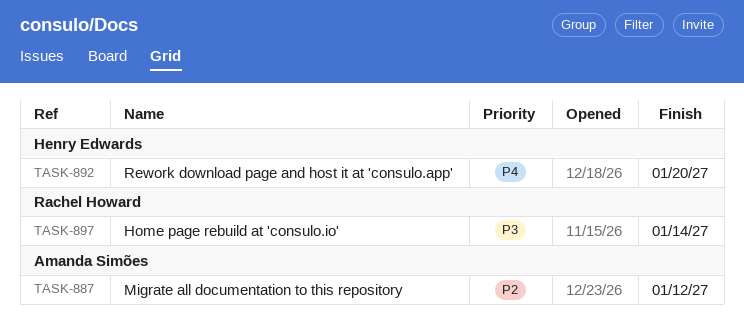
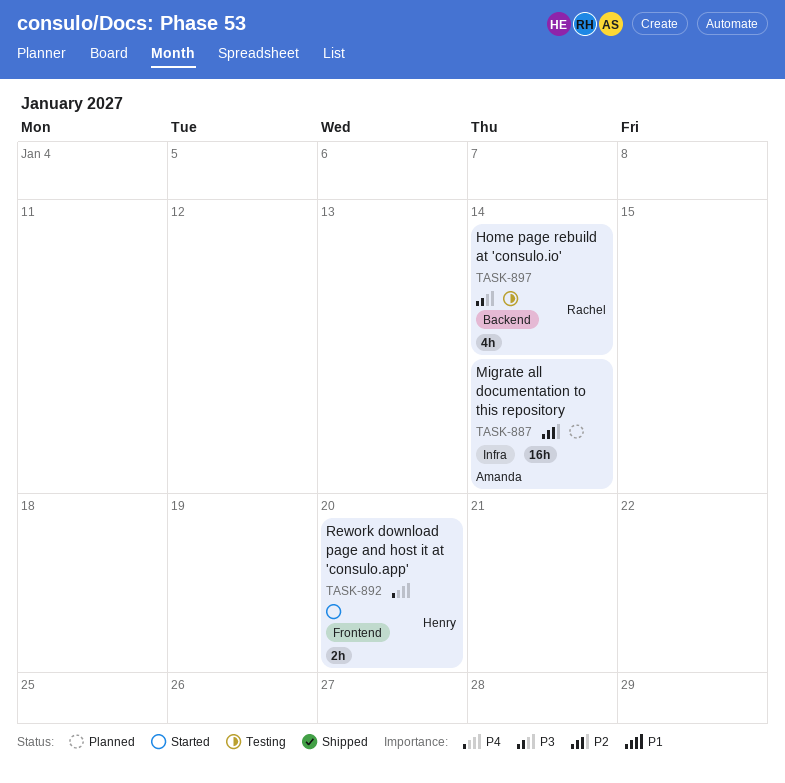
TASK-887, due: Jan 12 -> Jan 14

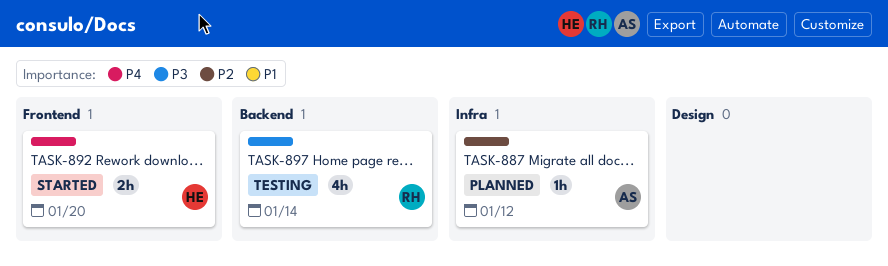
TASK-887, estimate: 16h -> 1h
TASK-887, due: Jan 14 -> Jan 12

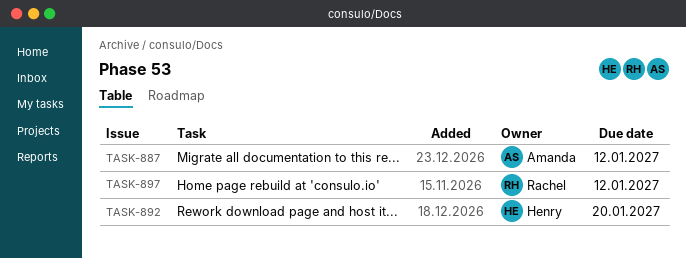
TASK-897, due: Jan 14 -> Jan 12

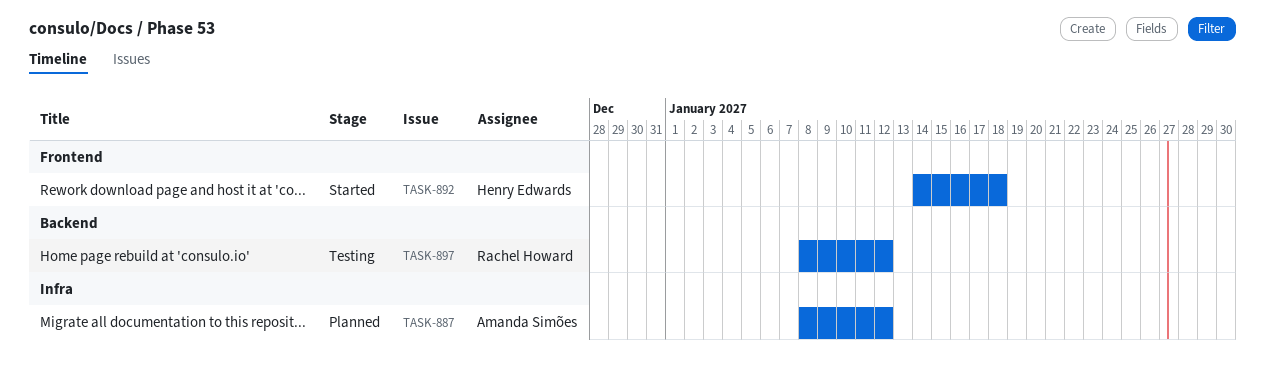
TASK-892, due: Jan 20 -> Jan 18

